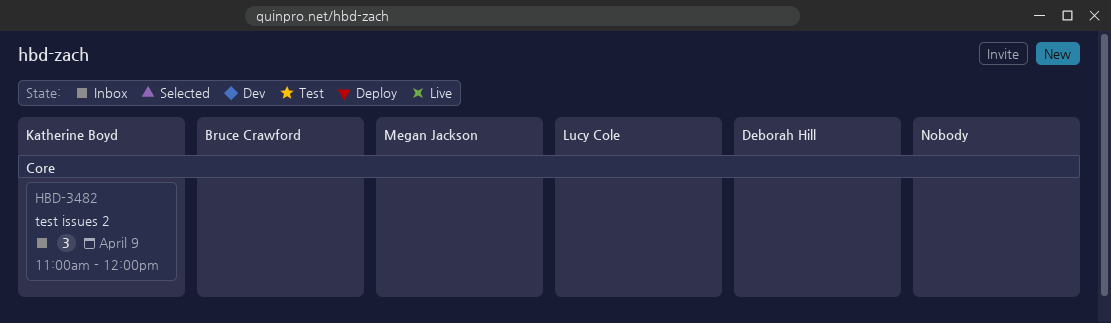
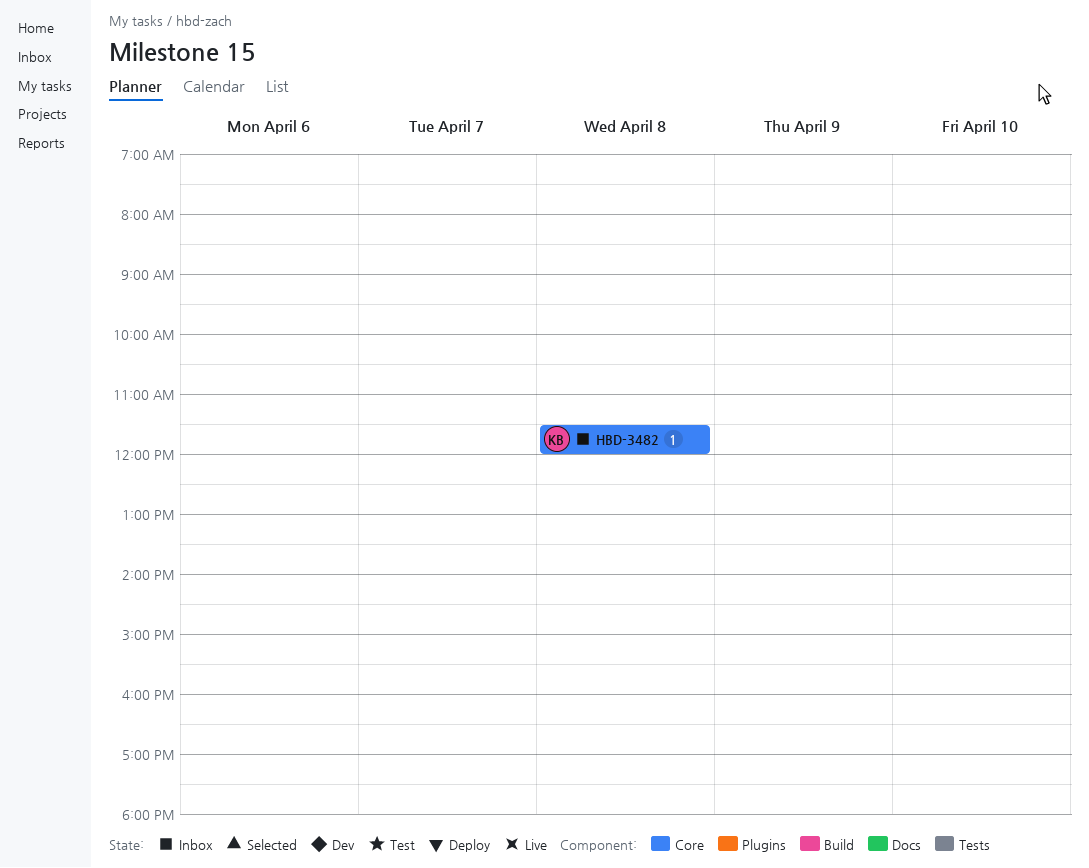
HBD-3482, estimate: 3 -> 1
HBD-3482, day: Apr 9 -> Apr 8
HBD-3482, begins: 11:00 -> 11:30

